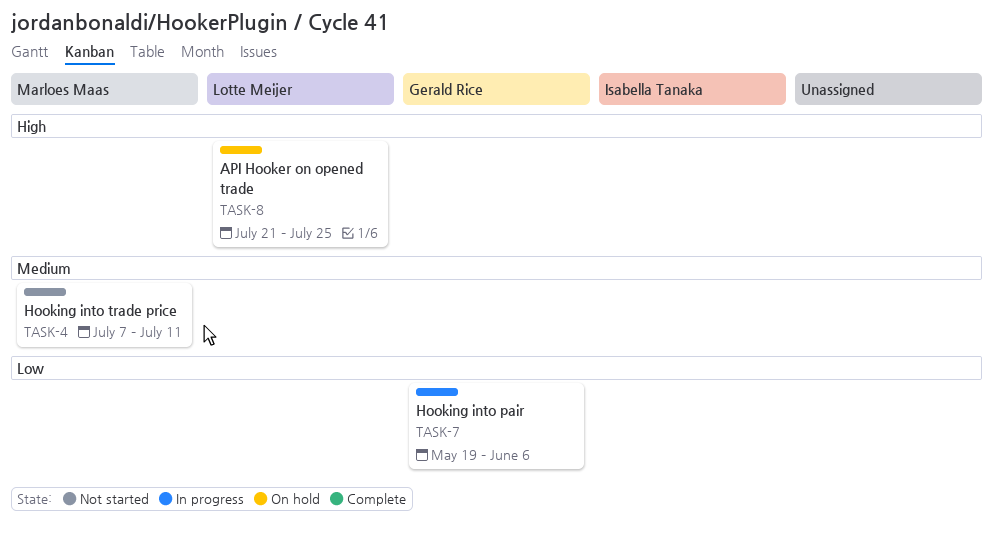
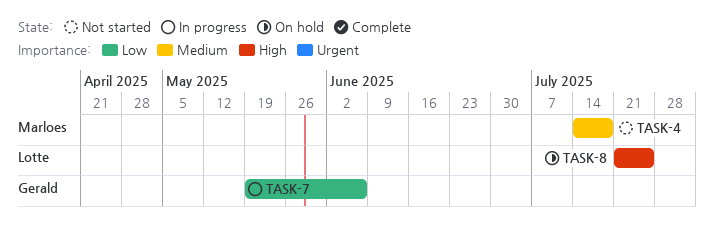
TASK-4, start: Jul 7 -> Jul 14
TASK-4, due: Jul 11 -> Jul 18

